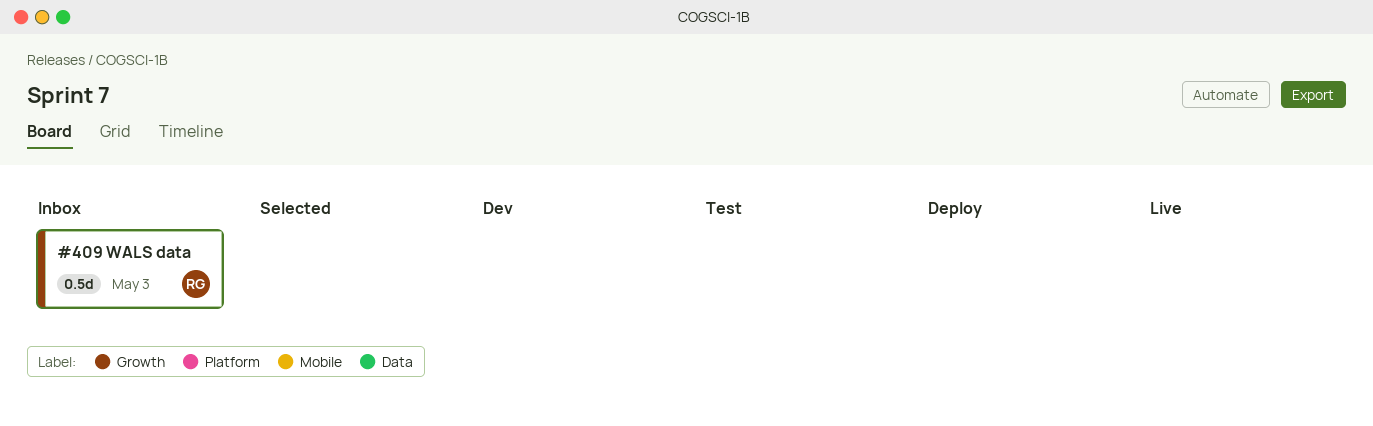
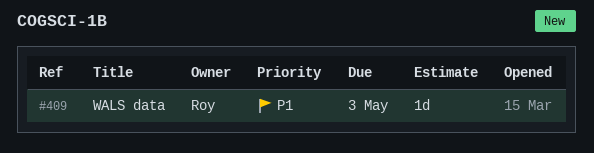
#409, estimate: 0.5d -> 1d

